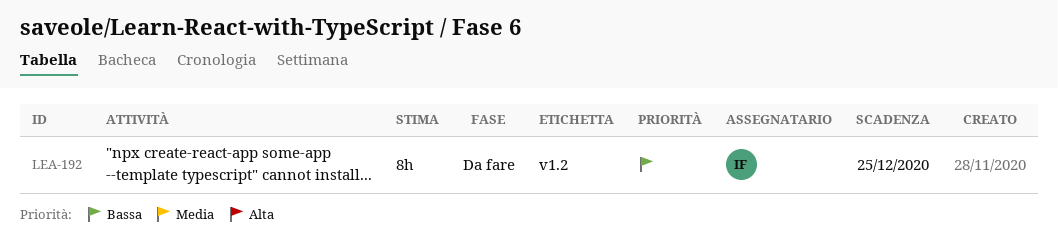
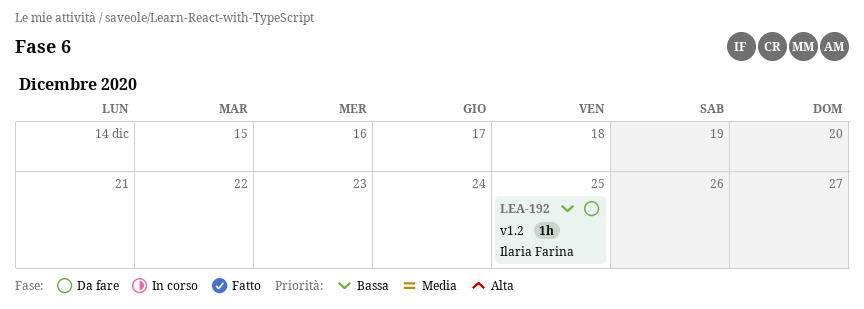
LEA-192, estimate: 8h -> 1h

